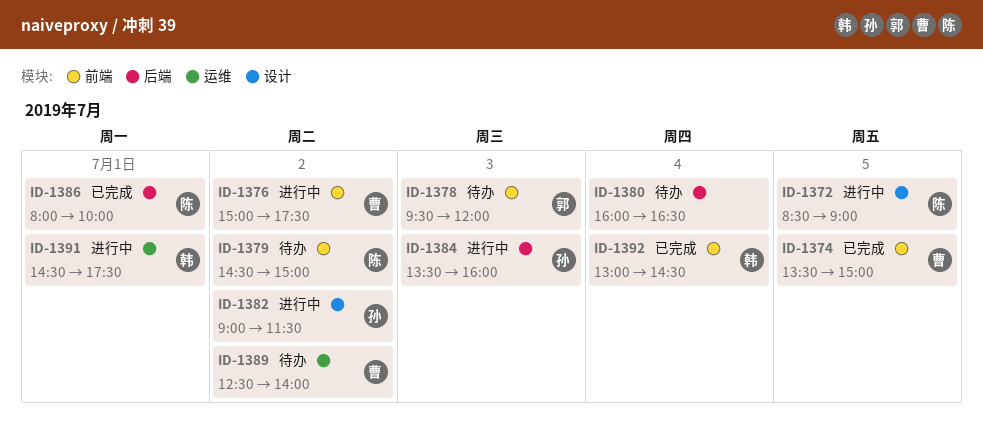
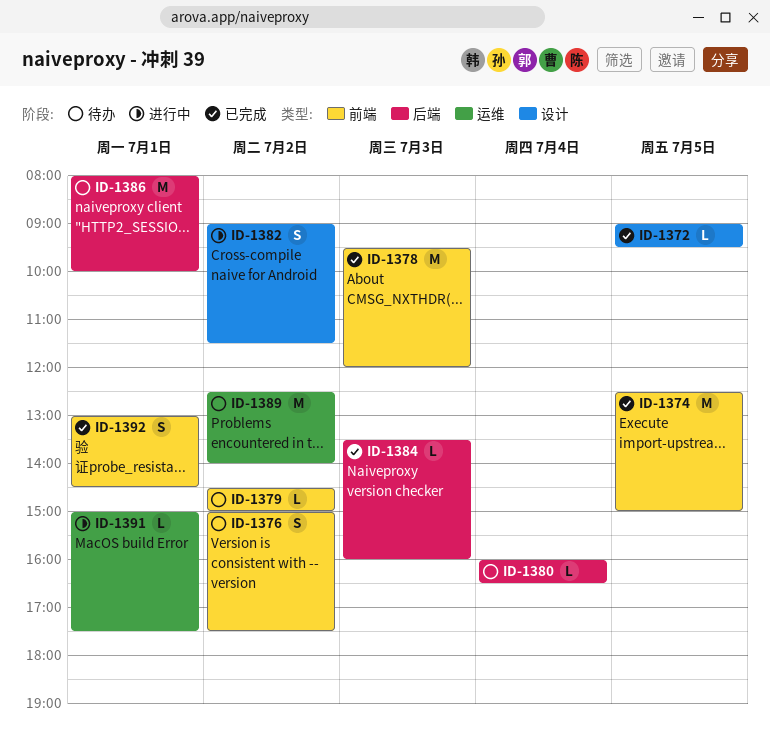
ID-1372, status: 进行中 -> 已完成
ID-1372, begins: 08:30 -> 09:00
ID-1372, ends: 09:00 -> 09:30
ID-1374, begins: 13:30 -> 12:30
ID-1376, status: 进行中 -> 待办
ID-1378, status: 待办 -> 已完成
ID-1384, status: 进行中 -> 已完成
ID-1386, status: 已完成 -> 待办
ID-1391, begins: 14:30 -> 15:00
ID-1392, day: Jul 4 -> Jul 1

